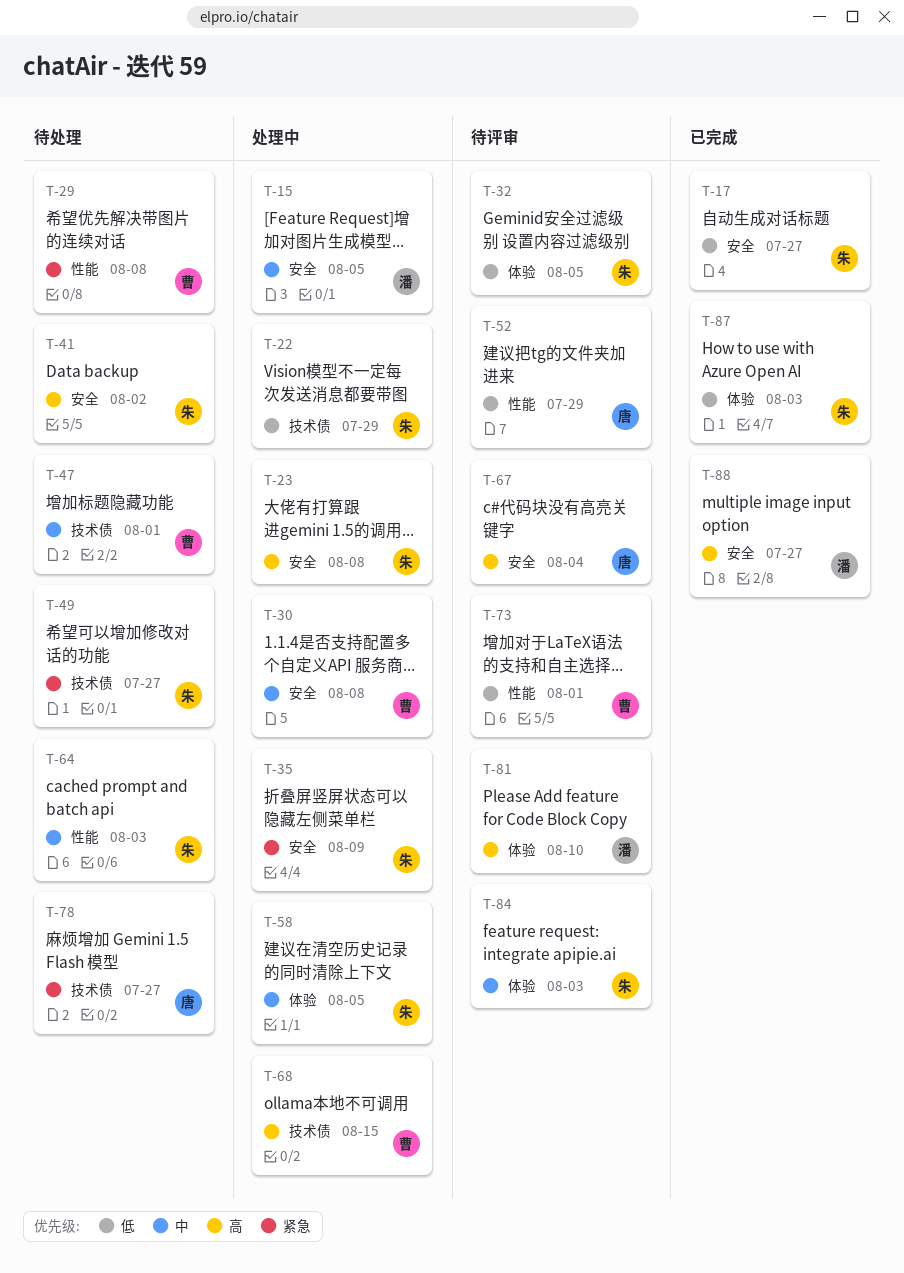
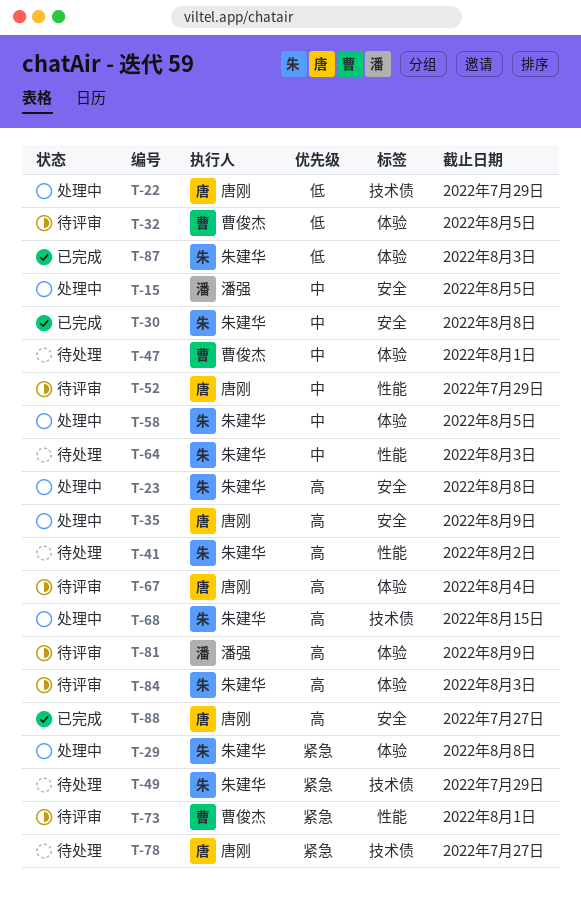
T-17: present -> none
T-22, owner: 朱建华 -> 唐刚
T-29, status: 待处理 -> 处理中
T-29, owner: 曹俊杰 -> 朱建华
T-29, label: 性能 -> 体验
T-30, status: 处理中 -> 已完成
T-30, owner: 曹俊杰 -> 朱建华
T-32, owner: 朱建华 -> 曹俊杰
T-35, owner: 朱建华 -> 唐刚
T-35, priority: 紧急 -> 高
T-41, label: 安全 -> 性能
T-47, label: 技术债 -> 体验
T-49, due: Jul 27 -> Jul 29
T-52, priority: 低 -> 中
T-67, label: 安全 -> 体验
T-68, owner: 曹俊杰 -> 朱建华
T-73, priority: 低 -> 紧急
T-81, due: Aug 10 -> Aug 9
T-84, priority: 中 -> 高
T-88, owner: 潘强 -> 唐刚

